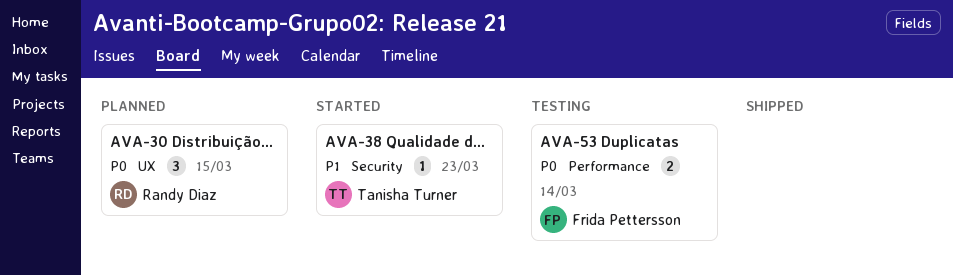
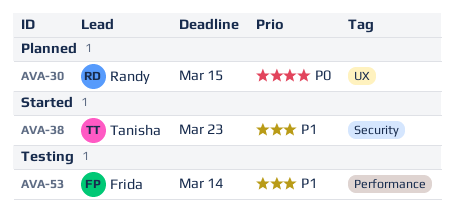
AVA-53, priority: P0 -> P1

